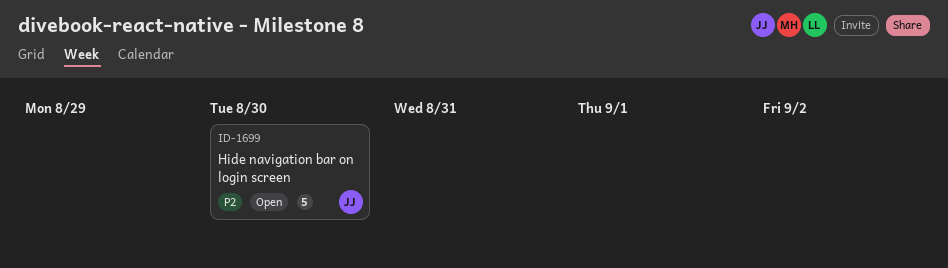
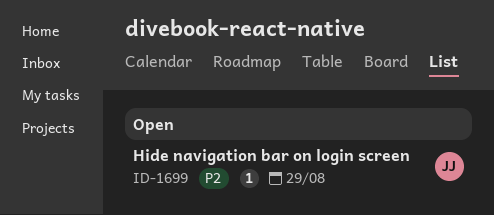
ID-1699, estimate: 5 -> 1
ID-1699, due: Aug 30 -> Aug 29

